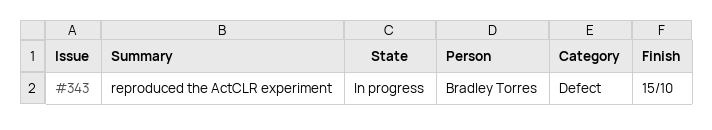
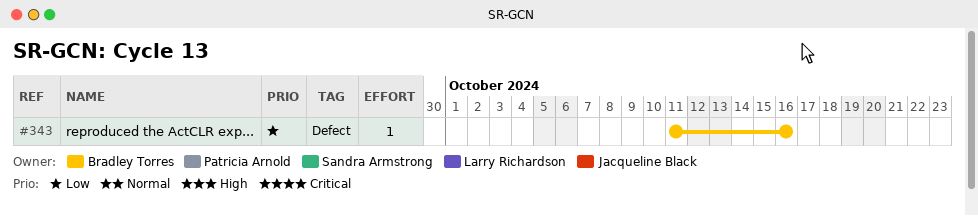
#343, due: Oct 15 -> Oct 16

